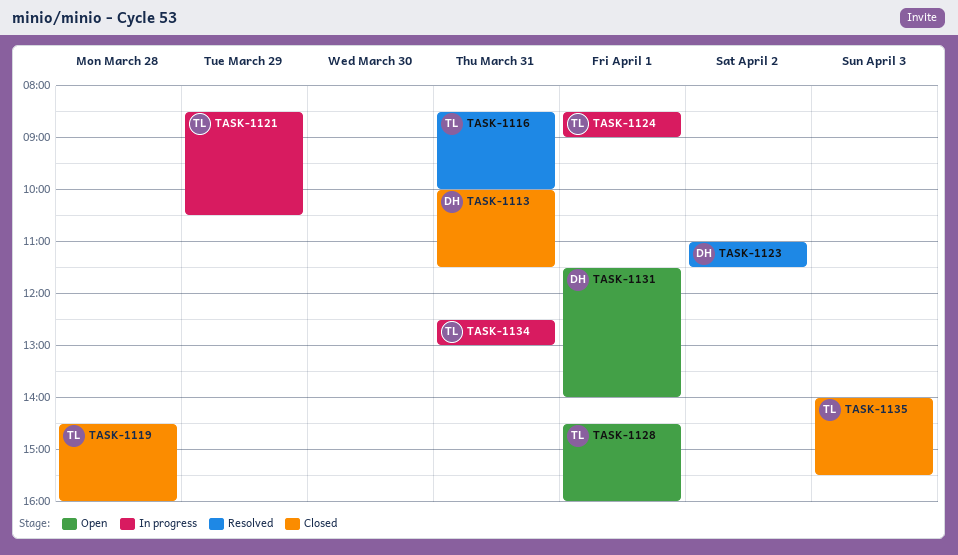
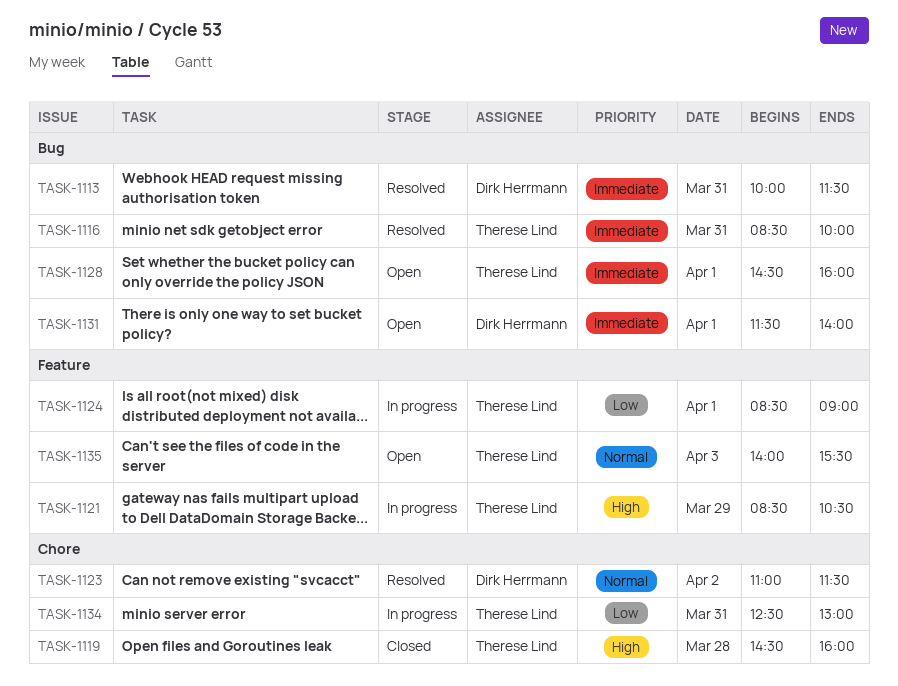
TASK-1113, status: Closed -> Resolved
TASK-1135, status: Closed -> Open

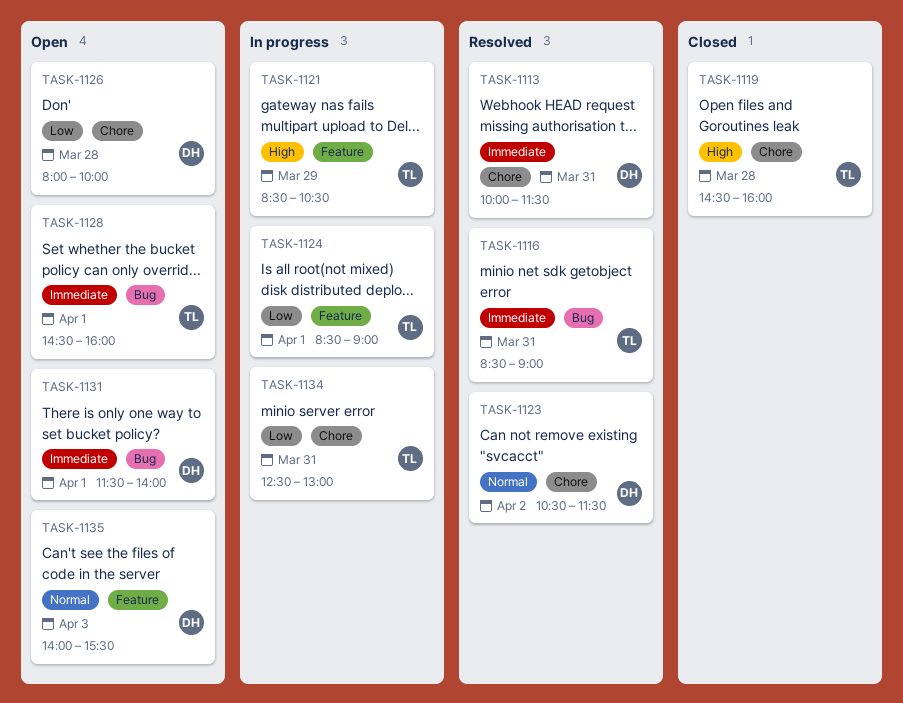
TASK-1113, label: Bug -> Chore
TASK-1116, ends: 10:00 -> 09:00
TASK-1123, begins: 11:00 -> 10:30
TASK-1126: none -> present
TASK-1135, owner: Therese Lind -> Dirk Herrmann

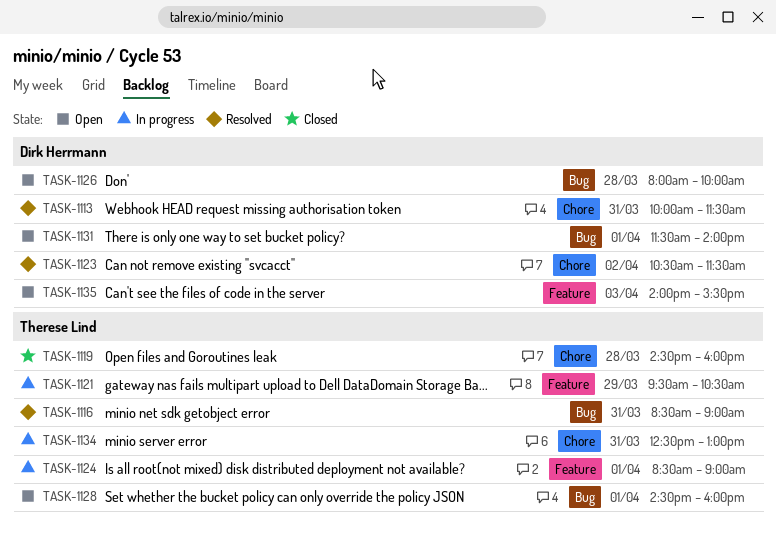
TASK-1121, begins: 08:30 -> 09:30
TASK-1126, label: Chore -> Bug

